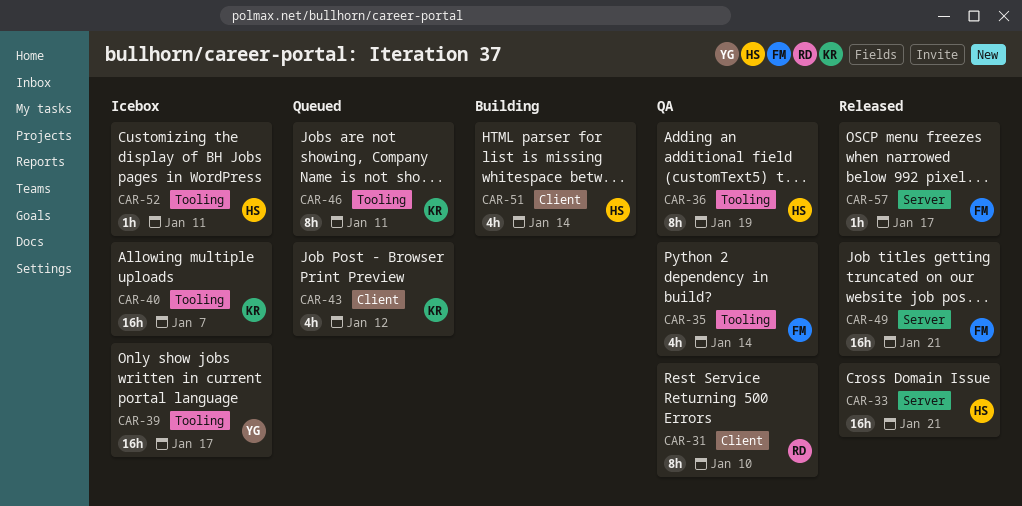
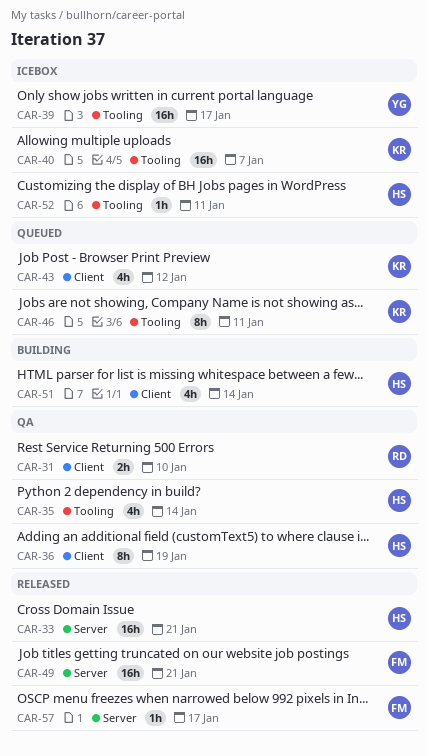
CAR-31, estimate: 8h -> 2h
CAR-35, owner: FM -> HS
CAR-36, label: Tooling -> Client

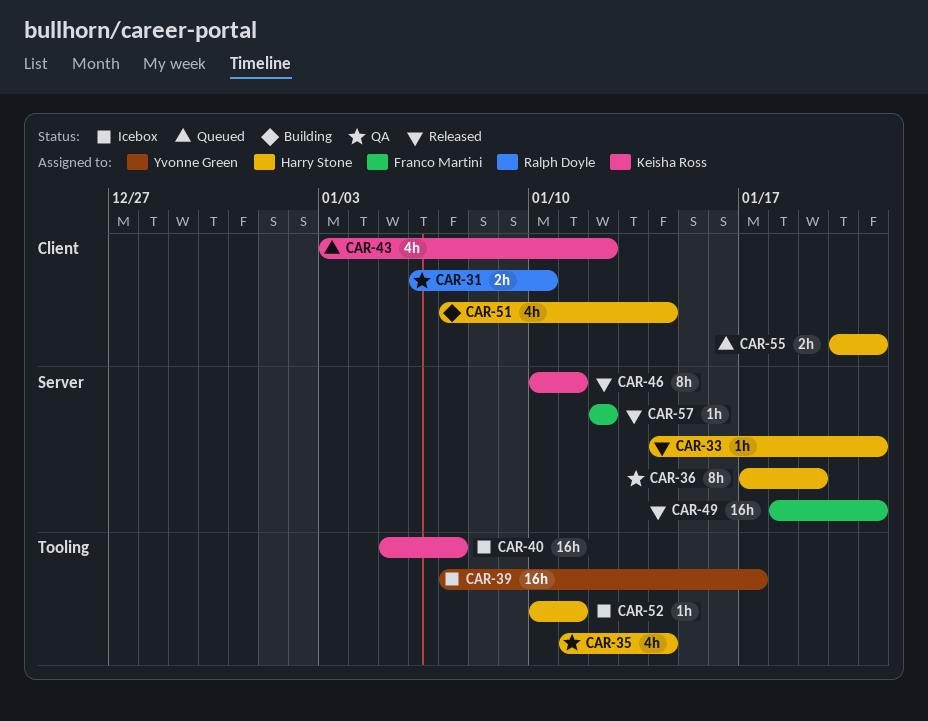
CAR-33, estimate: 16h -> 1h
CAR-36, label: Client -> Server
CAR-46, status: Queued -> Released
CAR-46, label: Tooling -> Server
CAR-55: none -> present
CAR-57, due: Jan 17 -> Jan 12

